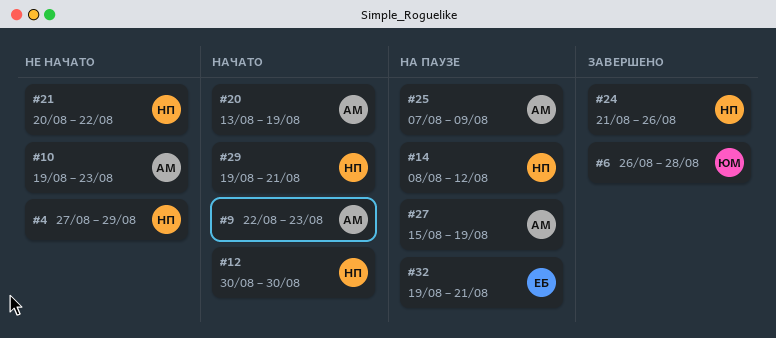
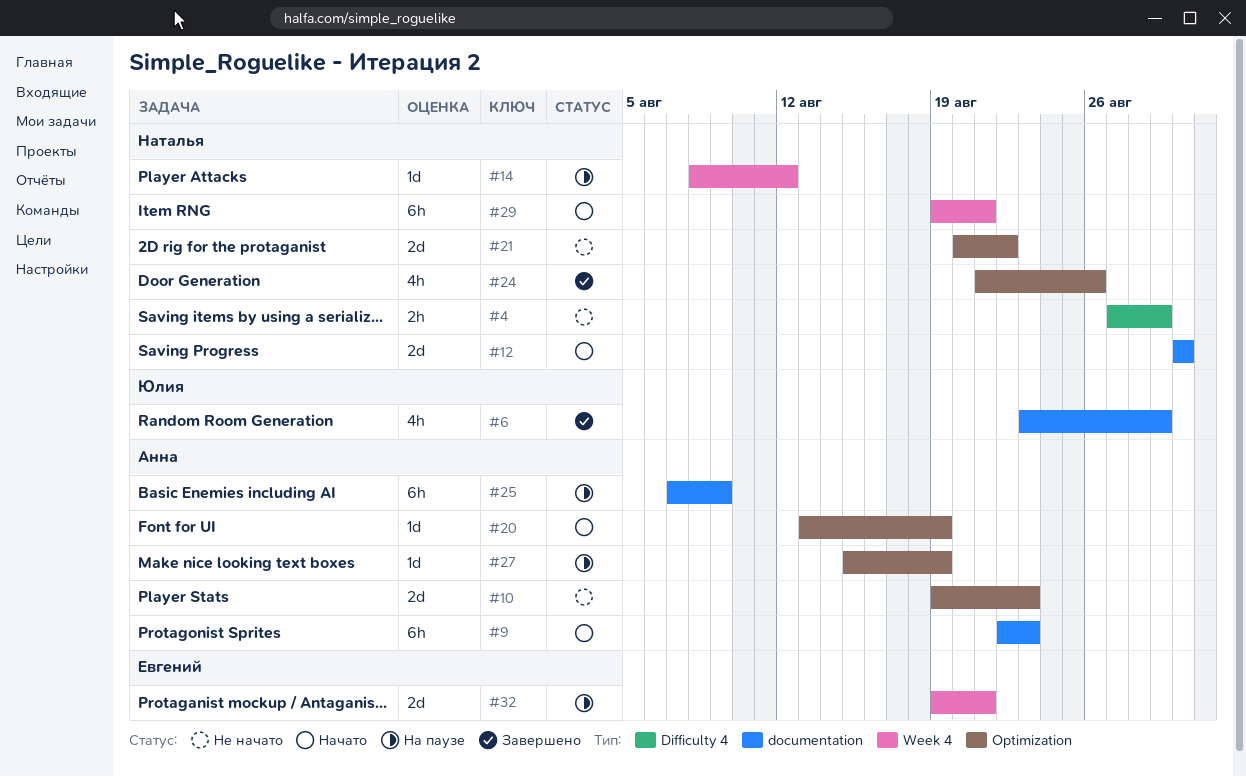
#6, start: Aug 26 -> Aug 23
#6, due: Aug 28 -> Aug 29

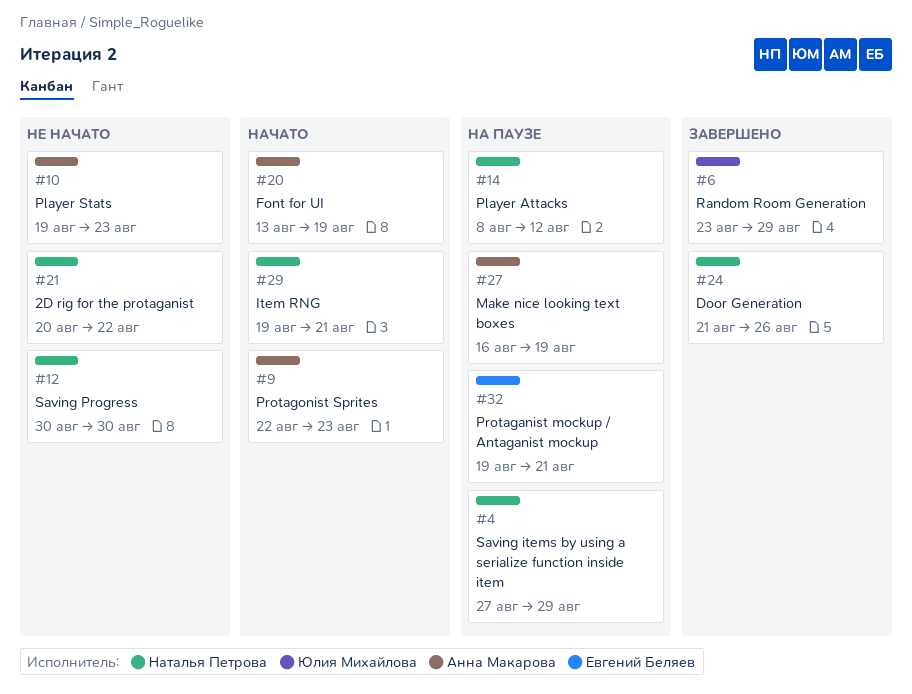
#4, status: Не начато -> На паузе
#12, status: Начато -> Не начато
#25: present -> none
#27, start: Aug 15 -> Aug 16

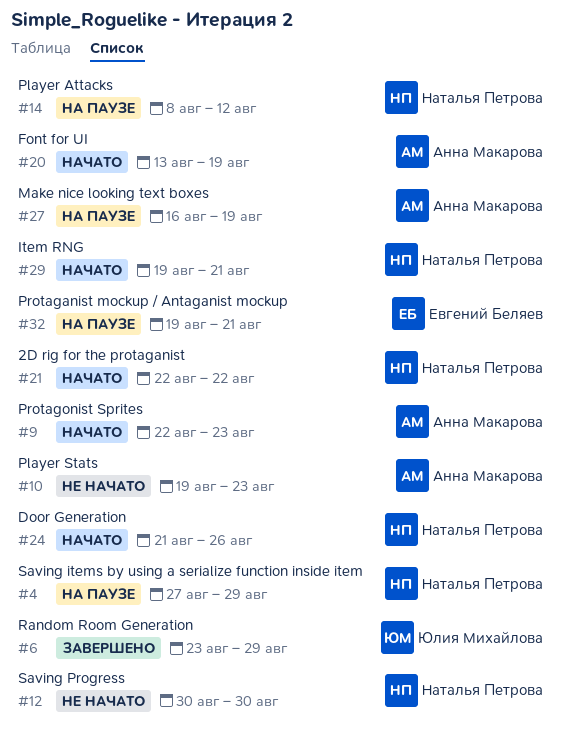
#21, status: Не начато -> Начато
#21, start: Aug 20 -> Aug 22
#24, status: Завершено -> Начато

